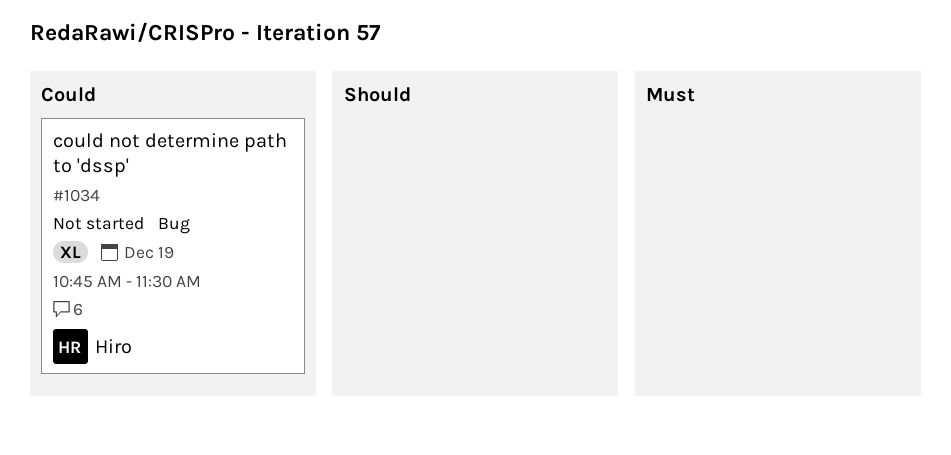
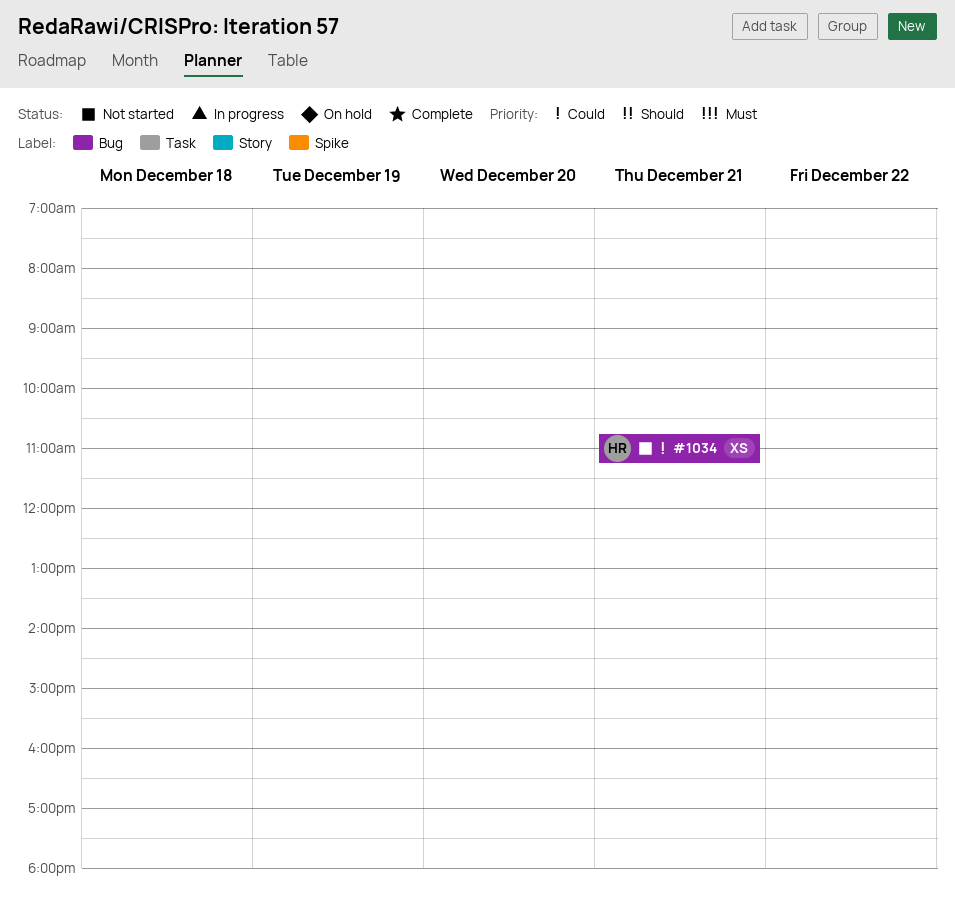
#1034, estimate: XL -> XS
#1034, day: Dec 19 -> Dec 21
#1034, ends: 11:30 -> 11:15

